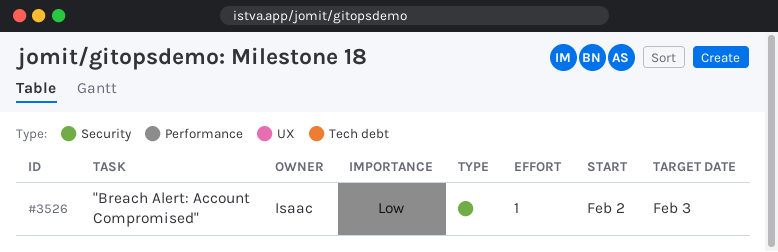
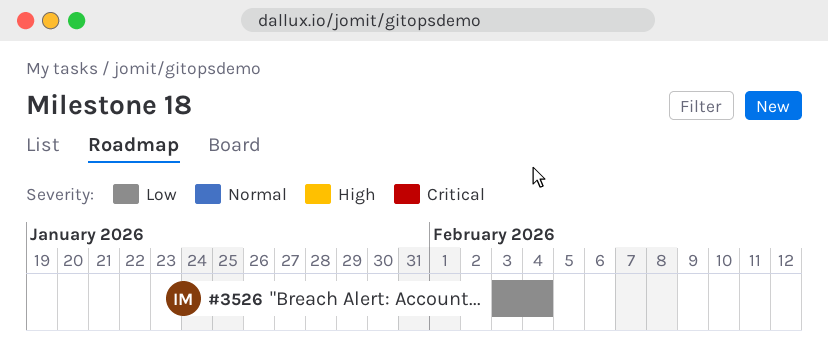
#3526, start: Feb 2 -> Feb 3
#3526, due: Feb 3 -> Feb 4

